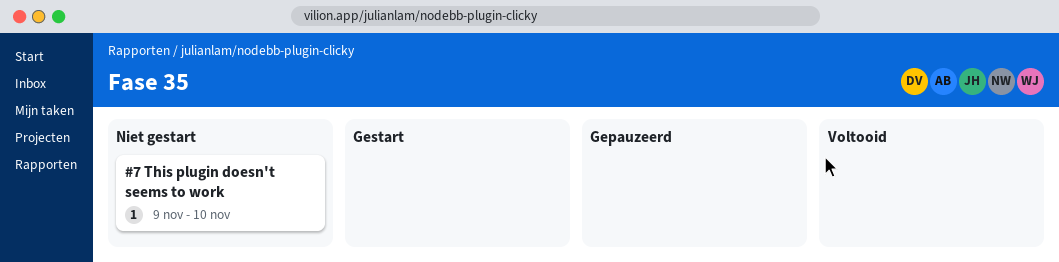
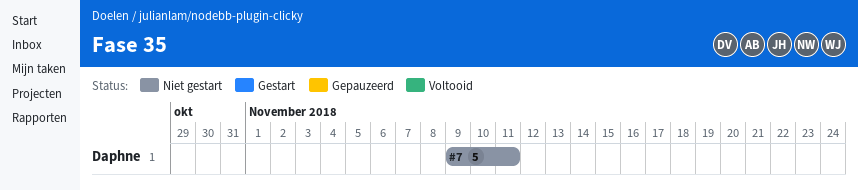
#7, estimate: 1 -> 5
#7, due: Nov 10 -> Nov 11

